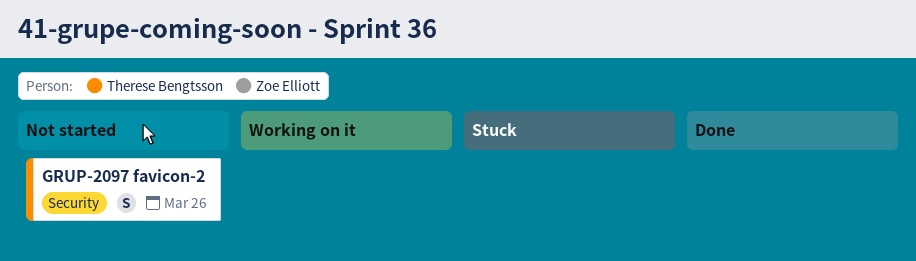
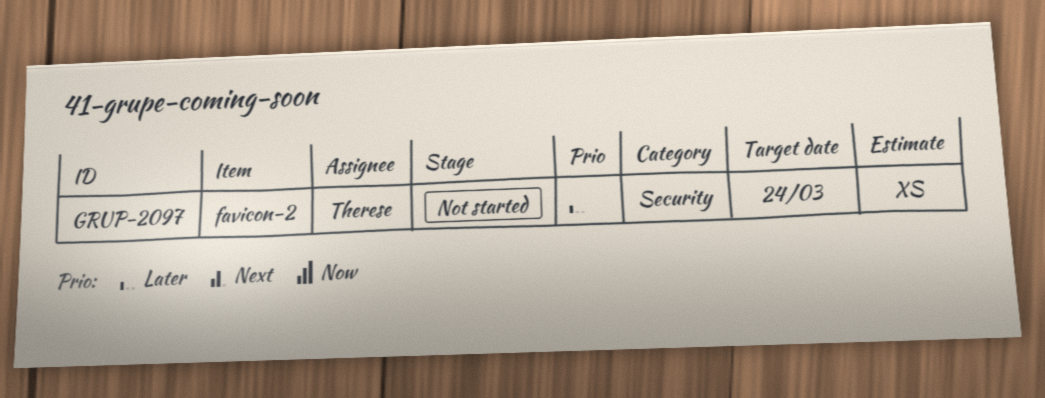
GRUP-2097, estimate: S -> XS
GRUP-2097, due: Mar 26 -> Mar 24

